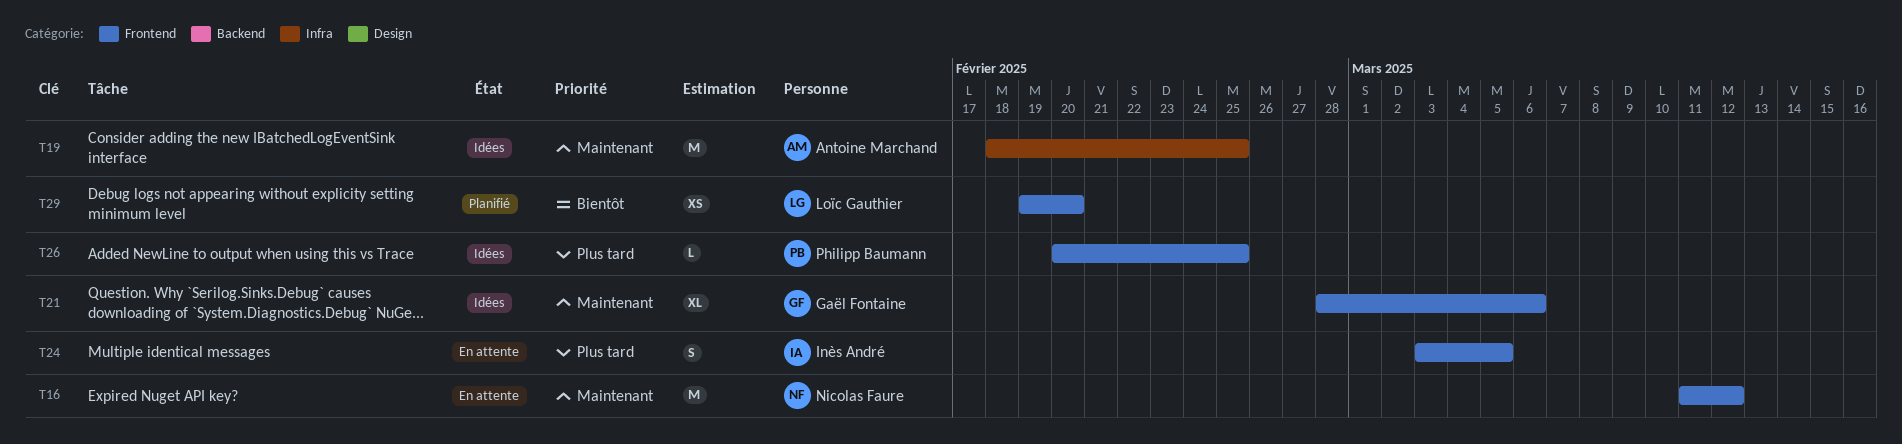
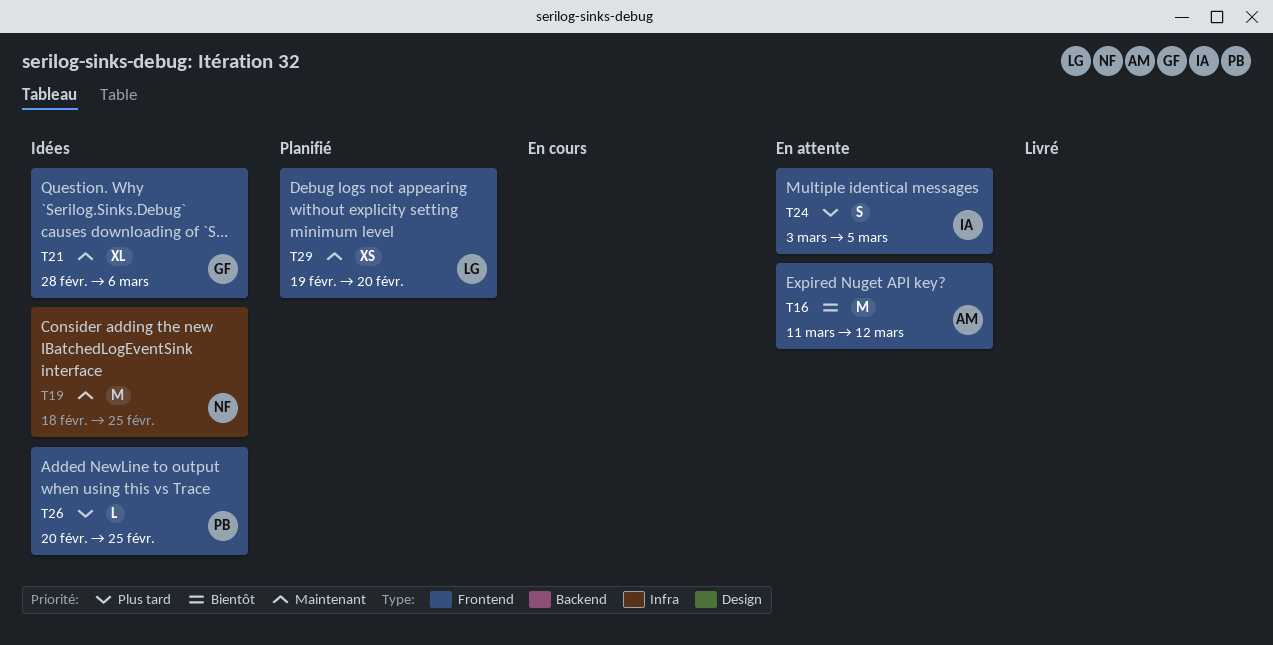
T16, owner: Nicolas Faure -> Antoine Marchand
T16, priority: Maintenant -> Bientôt
T19, owner: Antoine Marchand -> Nicolas Faure
T29, priority: Bientôt -> Maintenant

